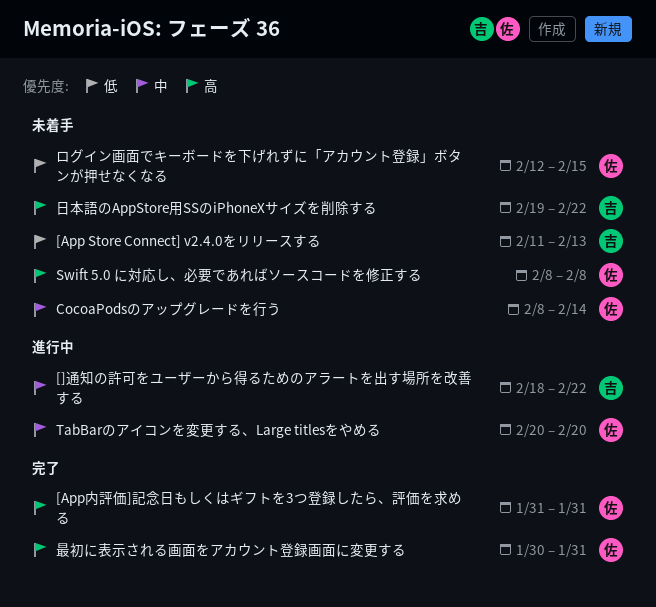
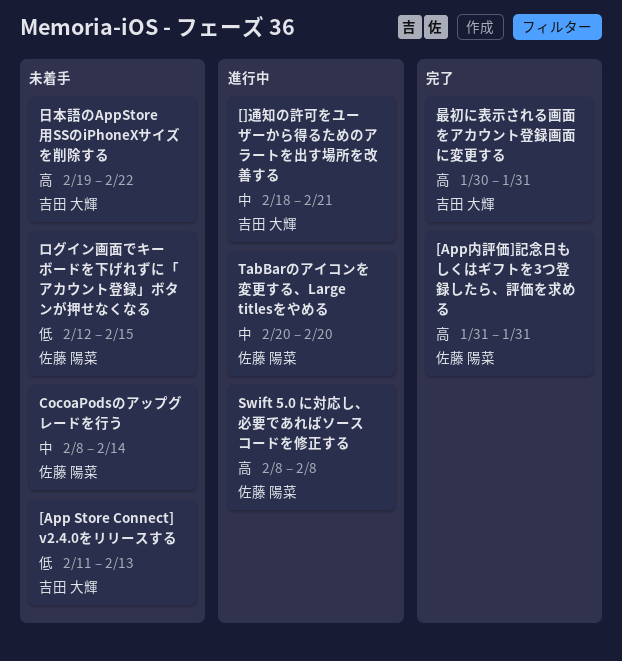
[]通知の許可をユーザーから得るためのアラートを出す場所を改善する, due: Feb 22 -> Feb 21
Swift 5.0 に対応し、必要であればソースコードを修正する, status: 未着手 -> 進行中
最初に表示される画面をアカウント登録画面に変更する, owner: 佐藤 陽菜 -> 吉田 大輝

